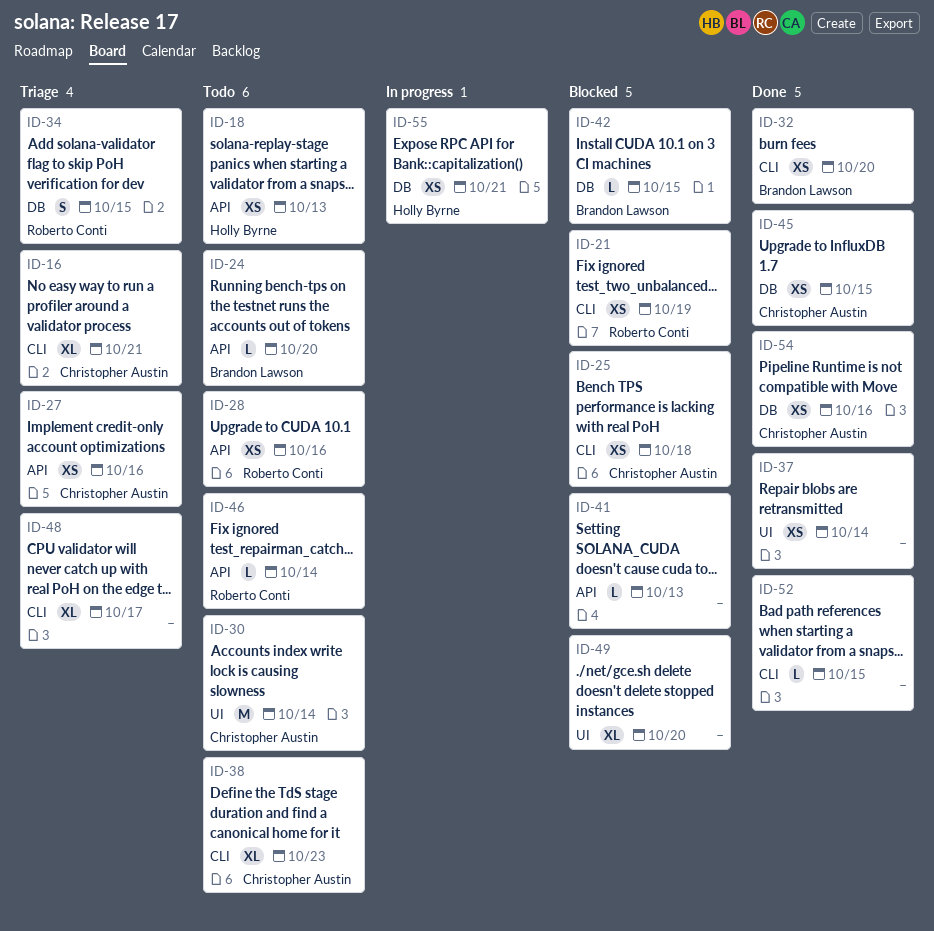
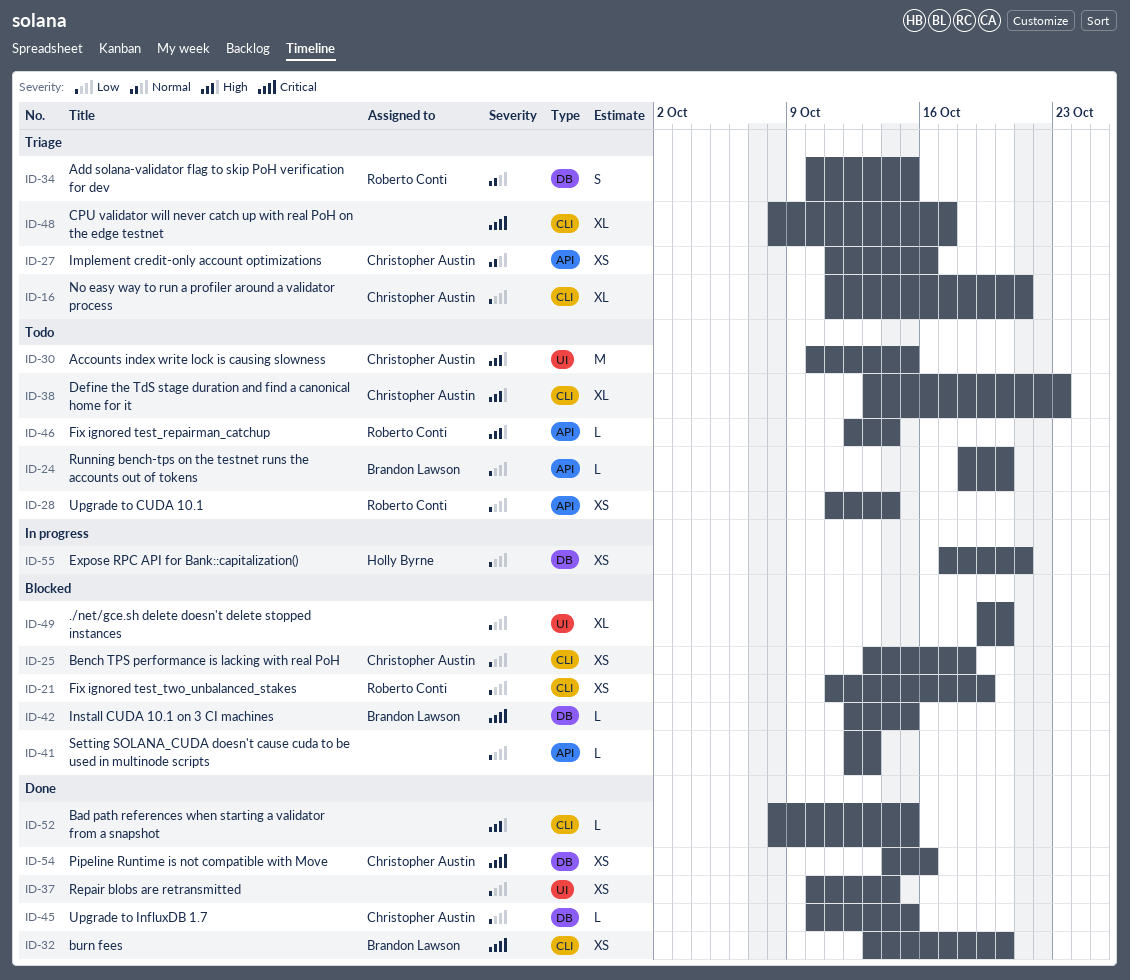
ID-18: present -> none
ID-28, due: Oct 16 -> Oct 14
ID-30, due: Oct 14 -> Oct 15
ID-45, estimate: XS -> L

